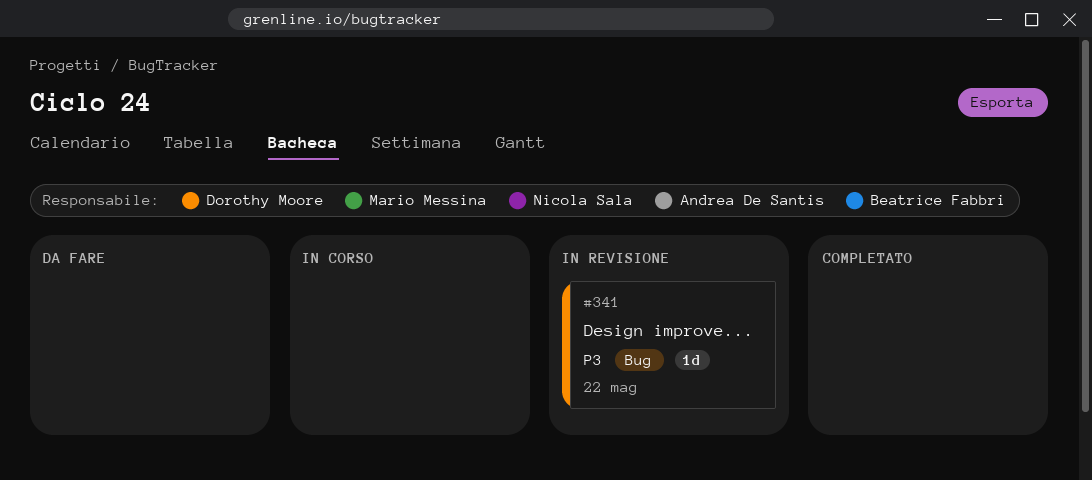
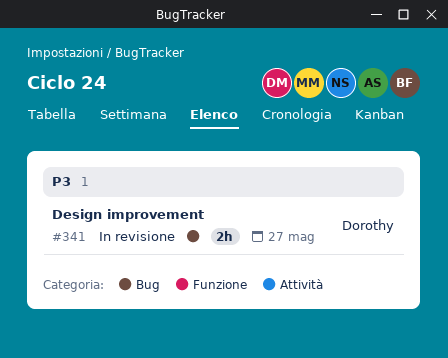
#341, estimate: 1d -> 2h
#341, due: May 22 -> May 27

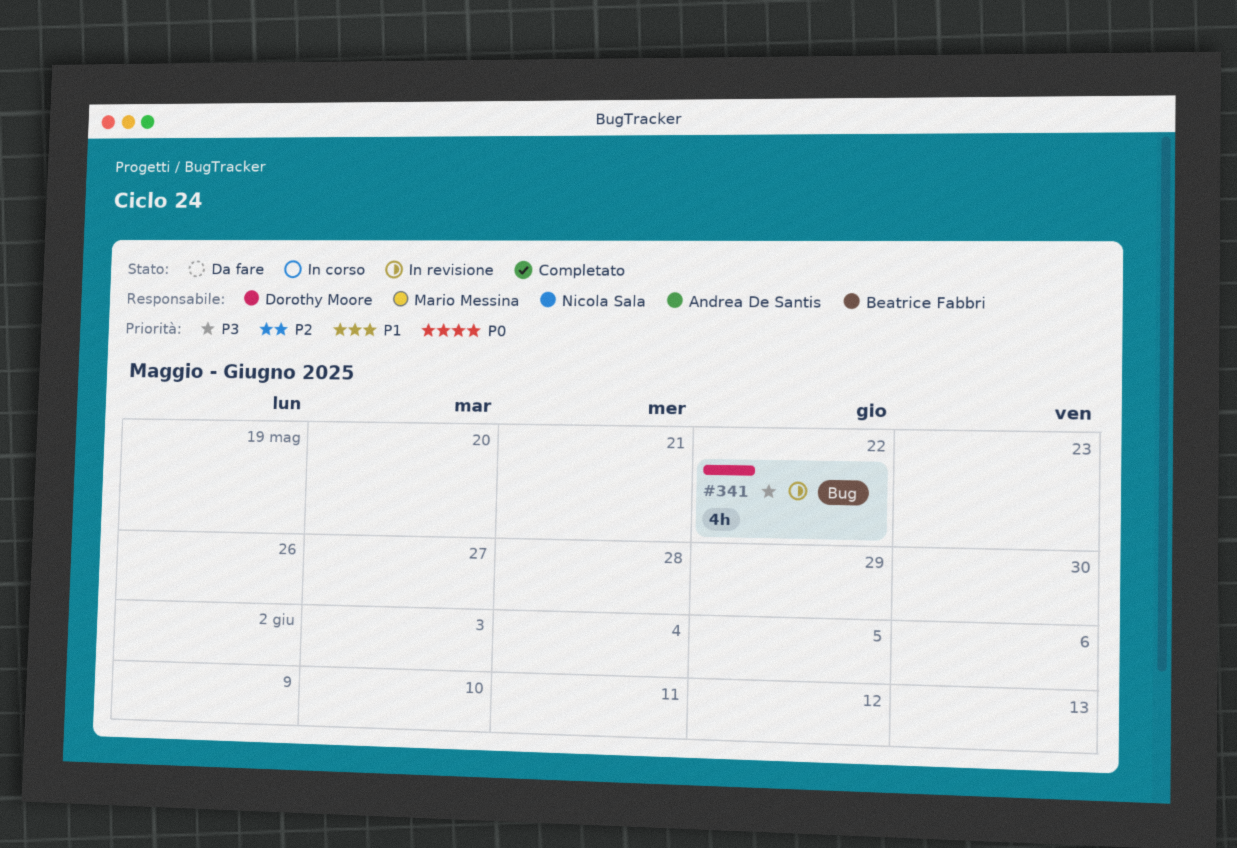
#341, estimate: 2h -> 4h
#341, due: May 27 -> May 22

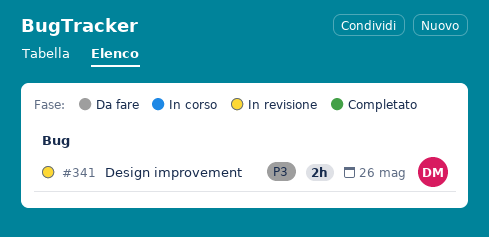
#341, estimate: 4h -> 2h
#341, due: May 22 -> May 26

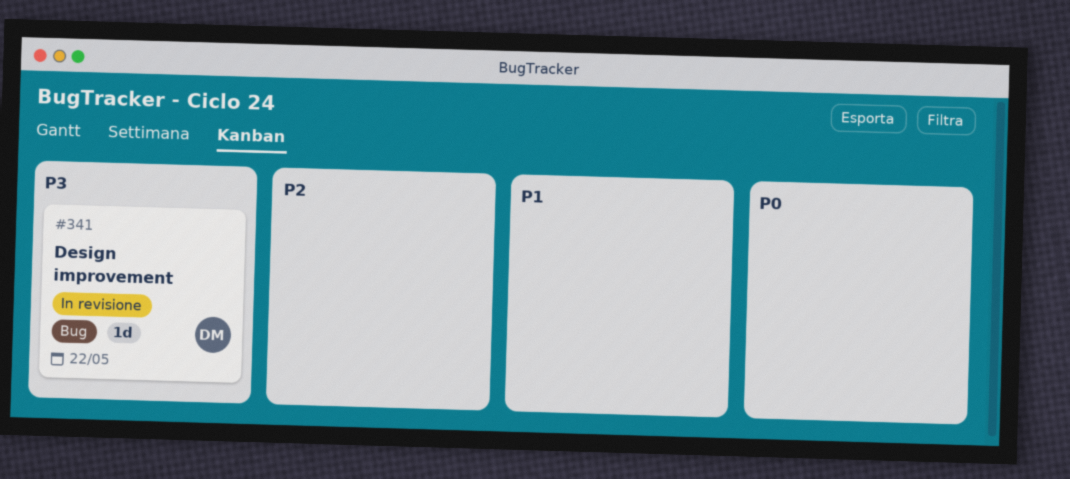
#341, estimate: 2h -> 1d
#341, due: May 26 -> May 22

